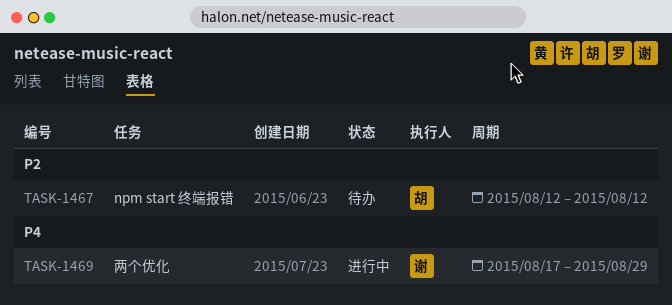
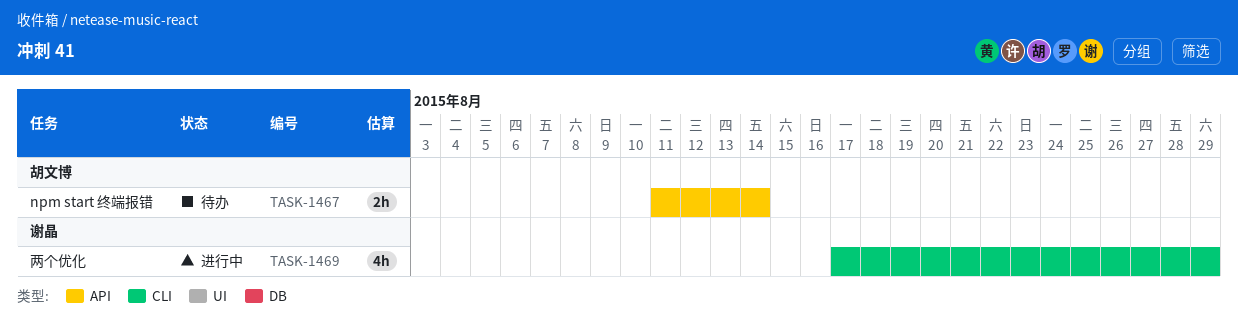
TASK-1467, start: Aug 12 -> Aug 11
TASK-1467, due: Aug 12 -> Aug 14

